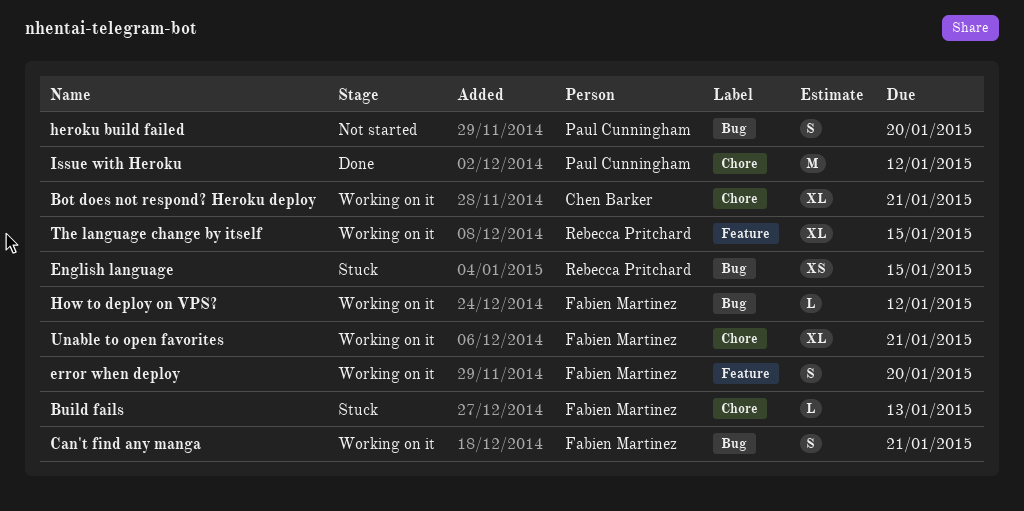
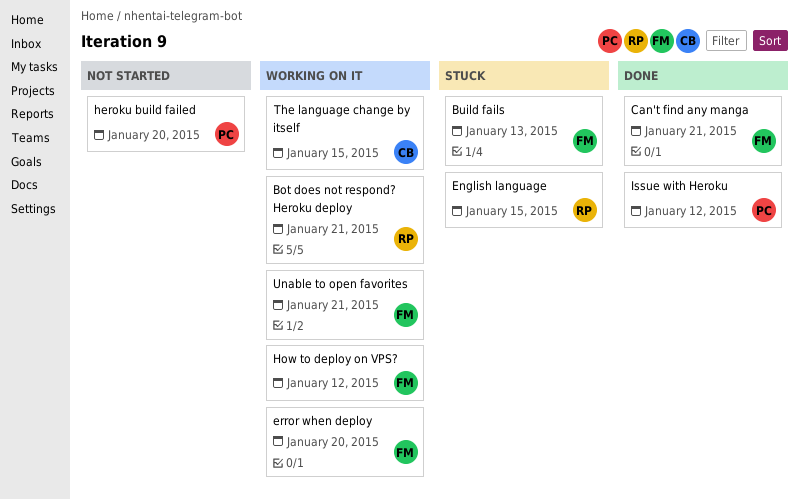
Bot does not respond? Heroku deploy, owner: Chen Barker -> Rebecca Pritchard
Can't find any manga, status: Working on it -> Done
The language change by itself, owner: Rebecca Pritchard -> Chen Barker

